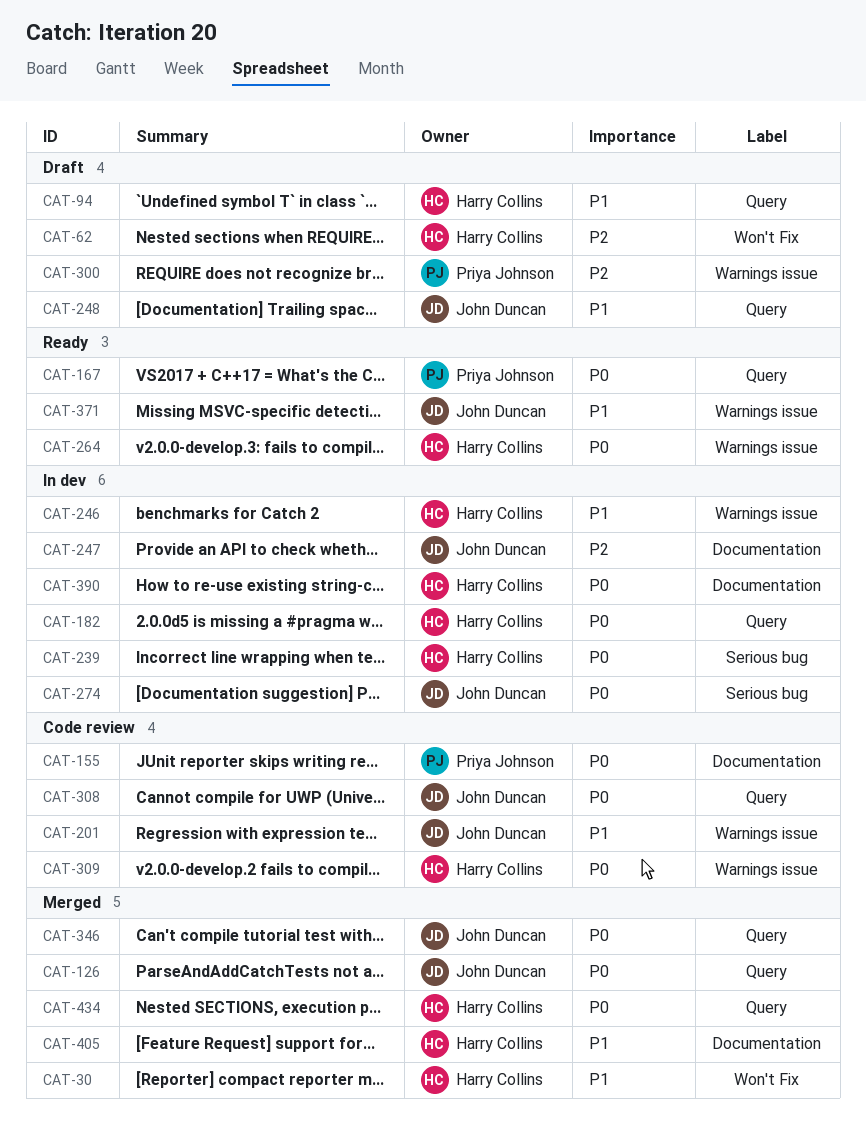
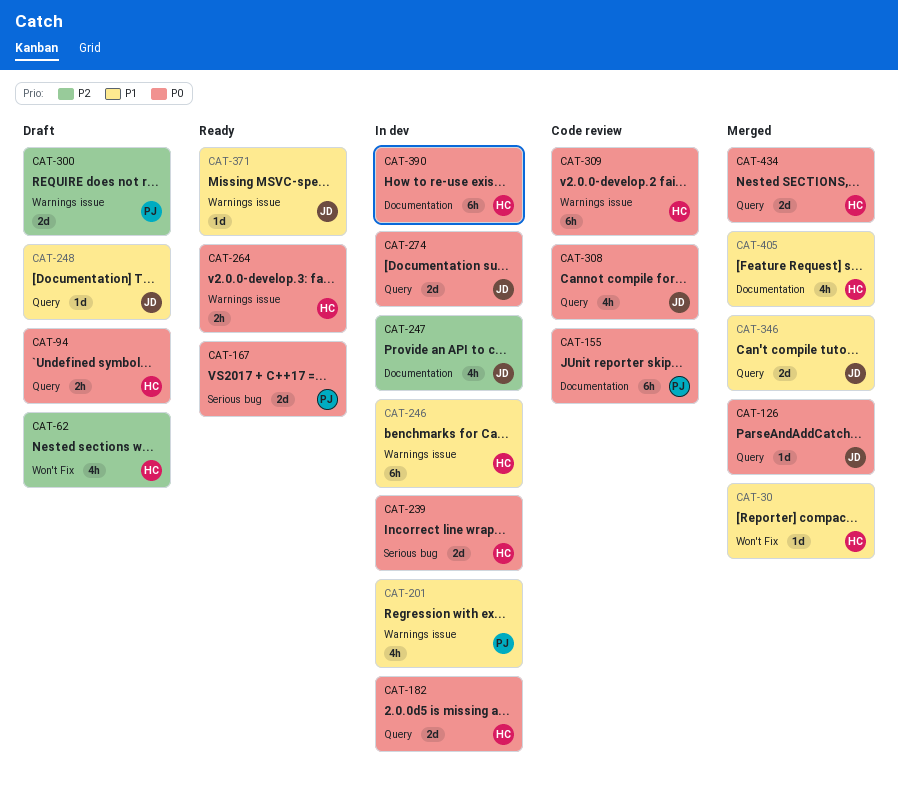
CAT-94, priority: P1 -> P0
CAT-167, label: Query -> Serious bug
CAT-201, status: Code review -> In dev
CAT-201, owner: John Duncan -> Priya Johnson
CAT-274, label: Serious bug -> Query
CAT-346, priority: P0 -> P1

